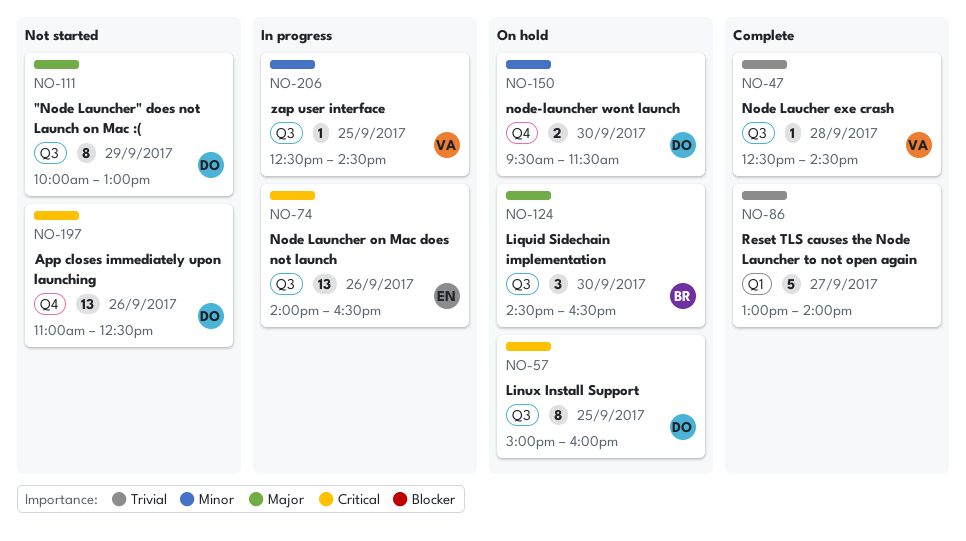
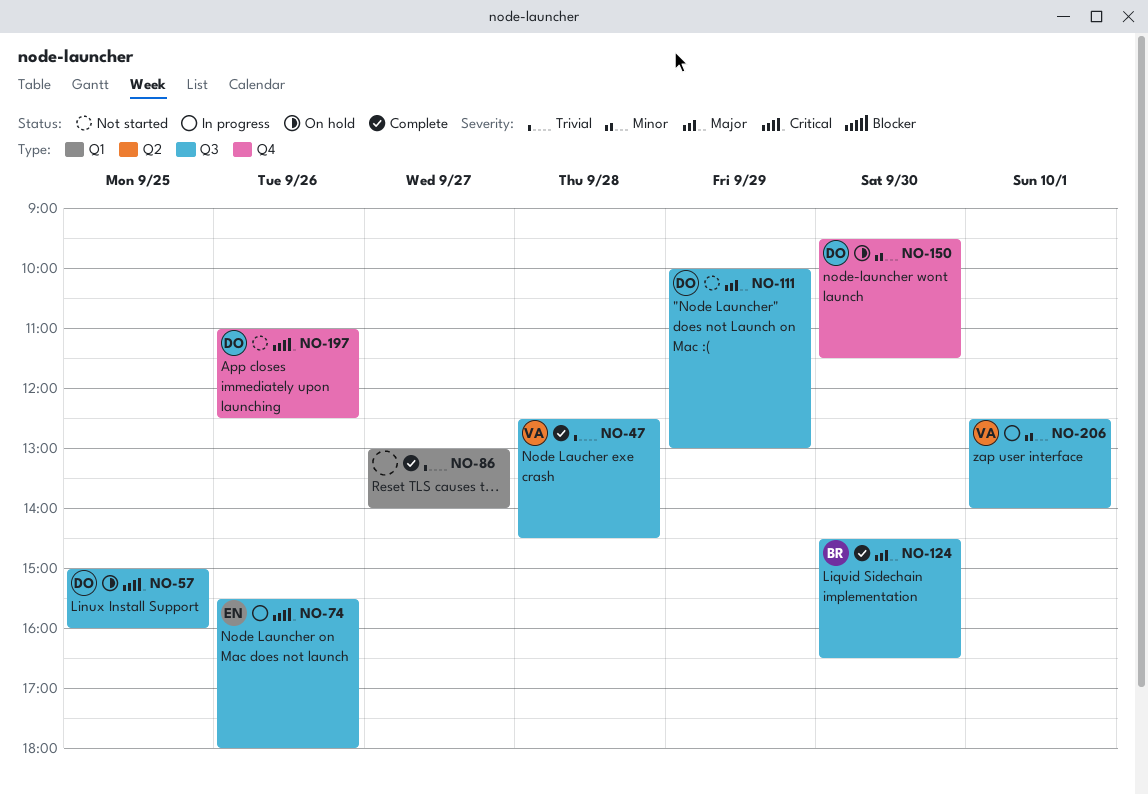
NO-74, begins: 14:00 -> 15:30
NO-74, ends: 16:30 -> 18:00
NO-124, status: On hold -> Complete
NO-206, day: Sep 25 -> Oct 1
NO-206, ends: 14:30 -> 14:00

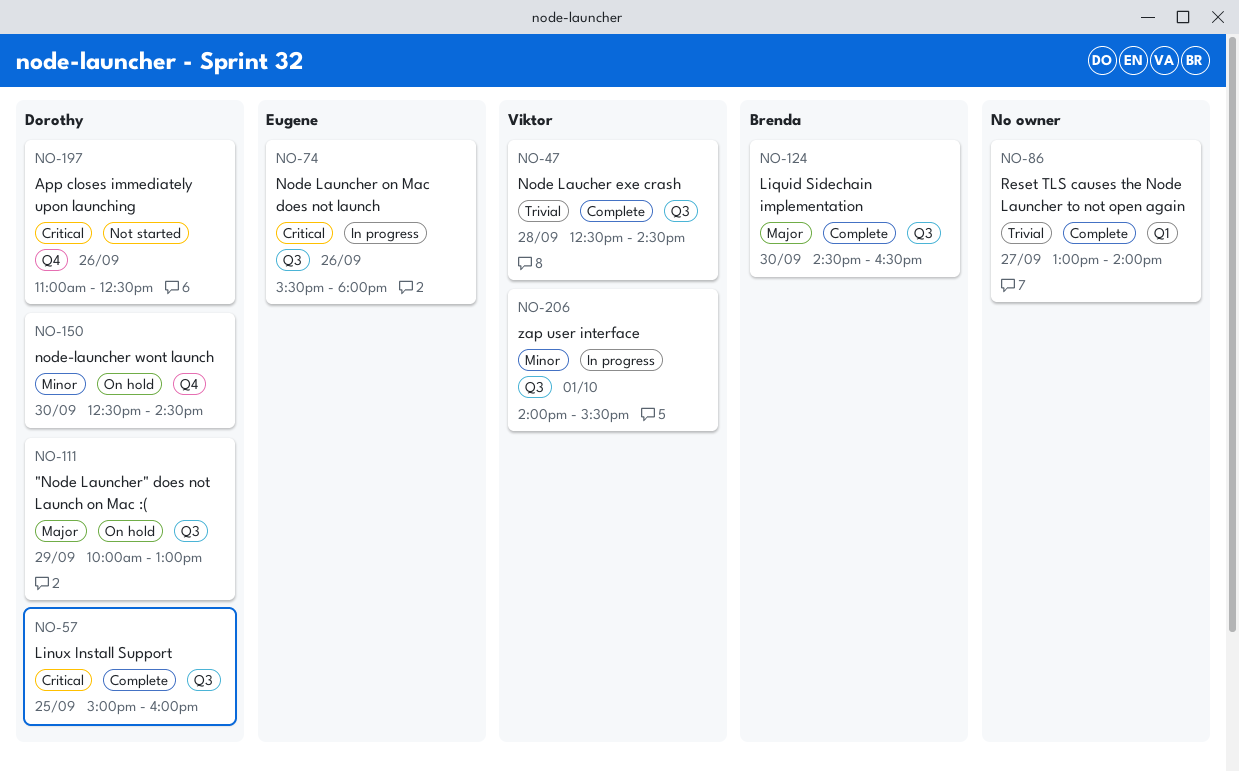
NO-57, status: On hold -> Complete
NO-111, status: Not started -> On hold
NO-150, begins: 09:30 -> 12:30
NO-150, ends: 11:30 -> 14:30
NO-206, begins: 12:30 -> 14:00
NO-206, ends: 14:00 -> 15:30

